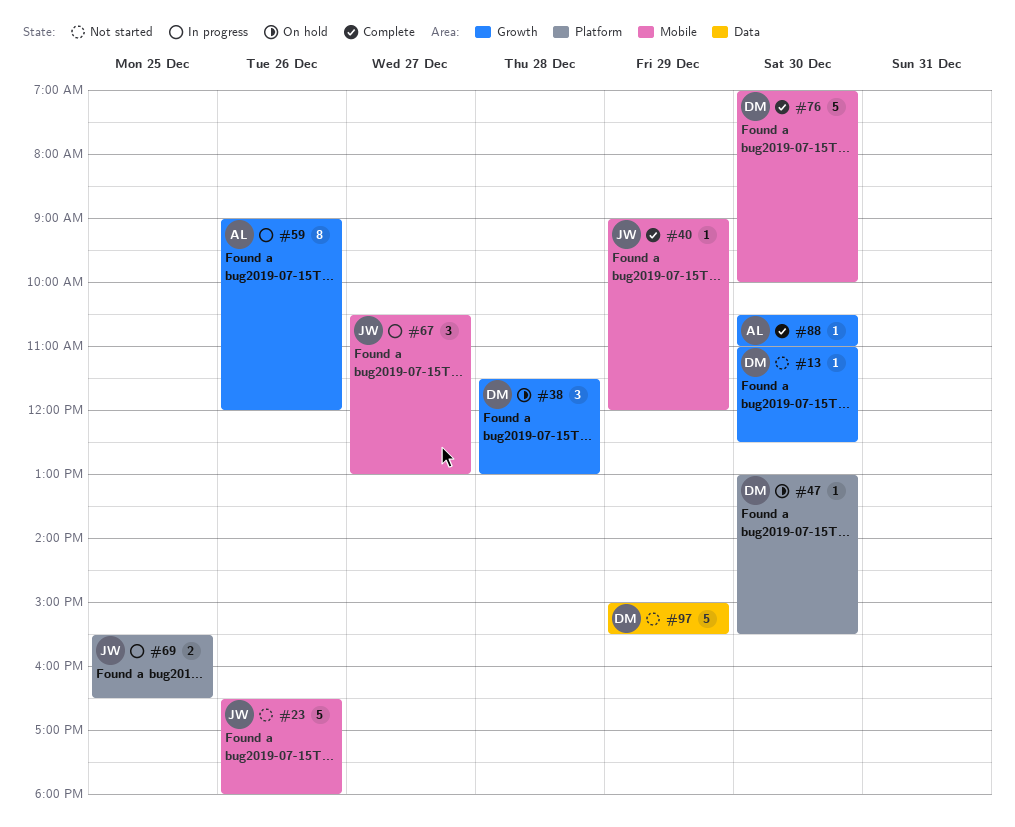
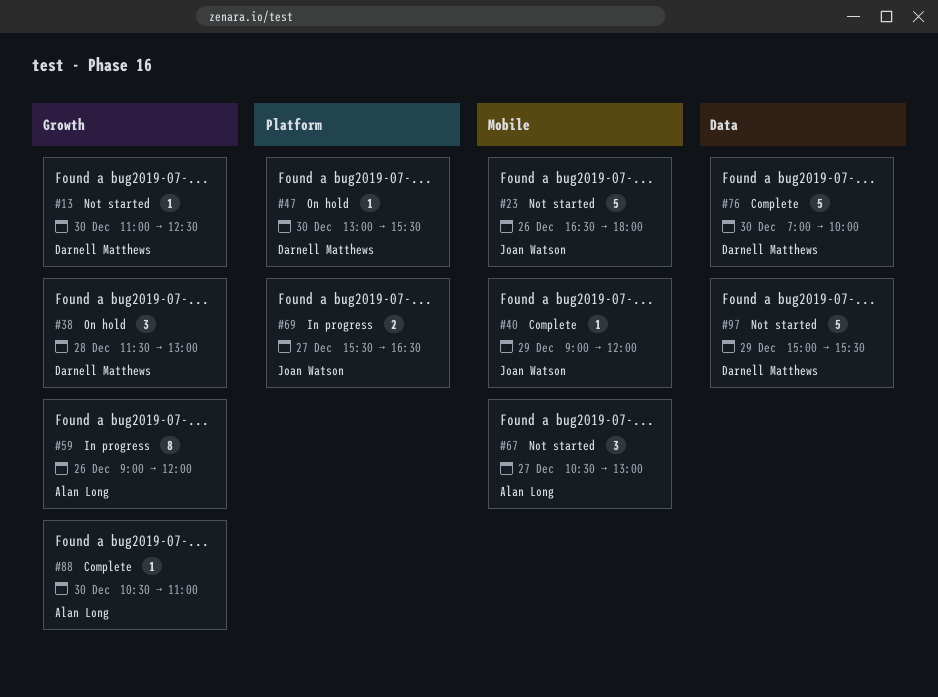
#67, status: In progress -> Not started
#67, owner: Joan Watson -> Alan Long
#69, day: Dec 25 -> Dec 27
#76, label: Mobile -> Data

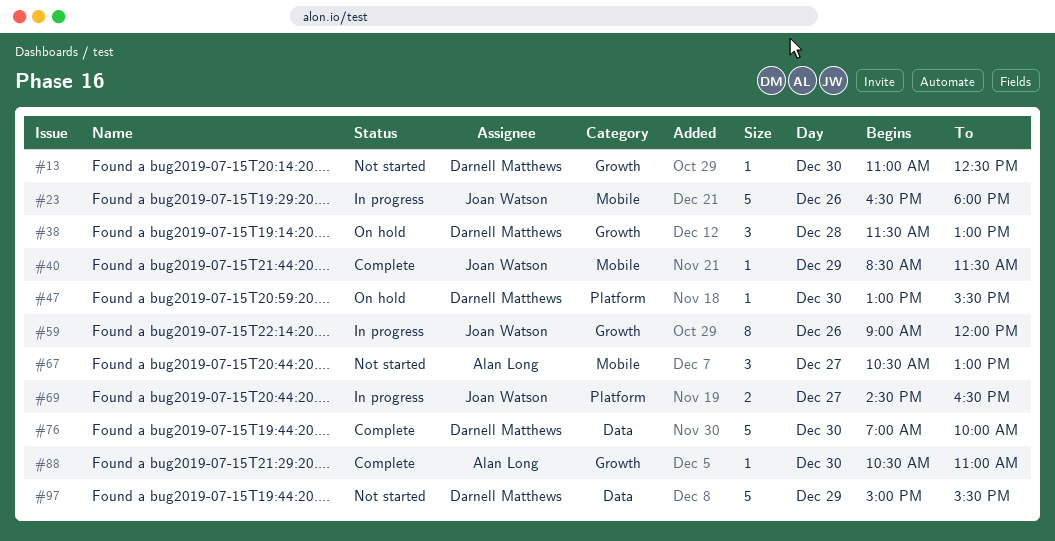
#23, status: Not started -> In progress
#40, begins: 09:00 -> 08:30
#40, ends: 12:00 -> 11:30
#59, owner: Alan Long -> Joan Watson
#69, begins: 15:30 -> 14:30

